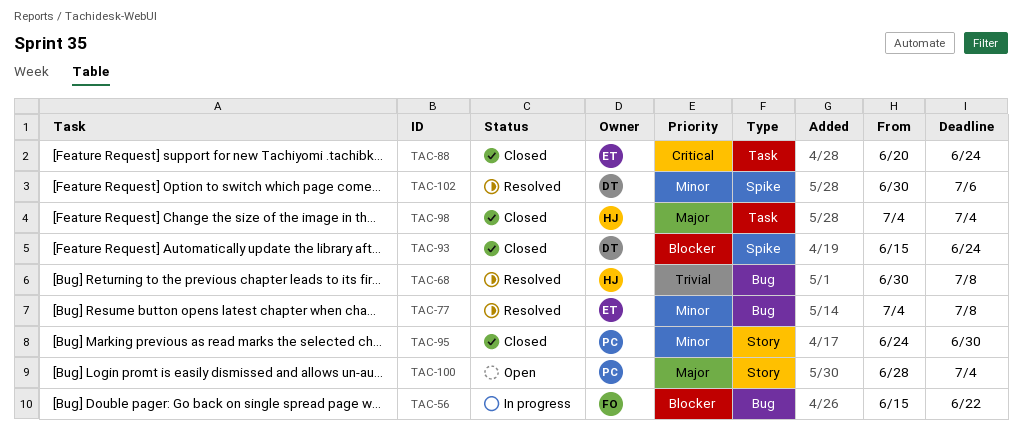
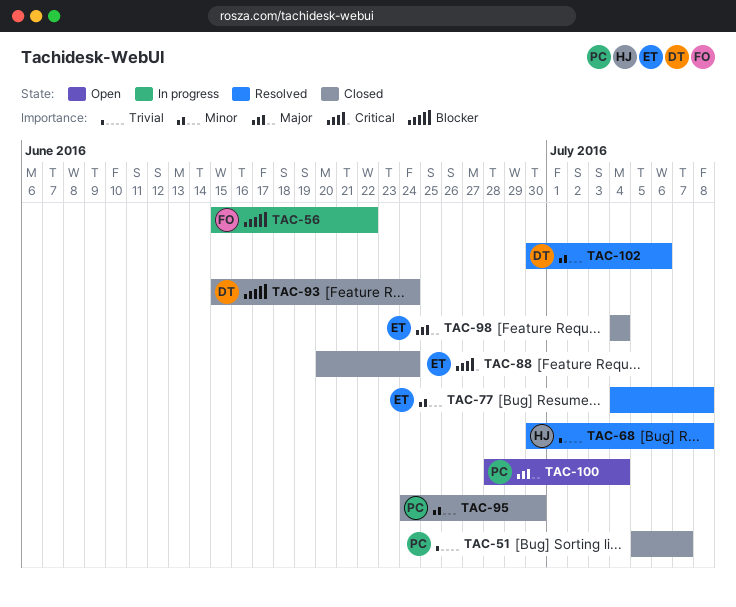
TAC-51: none -> present
TAC-98, owner: HJ -> ET

